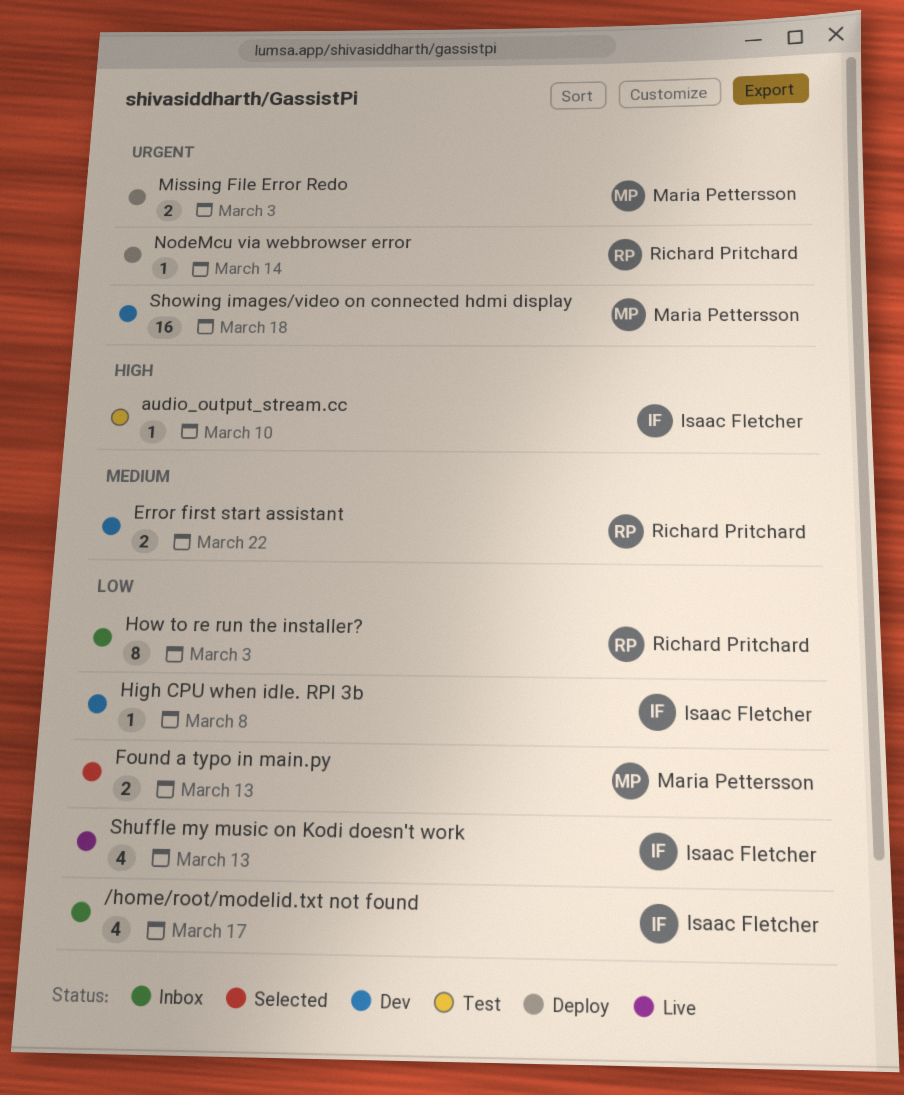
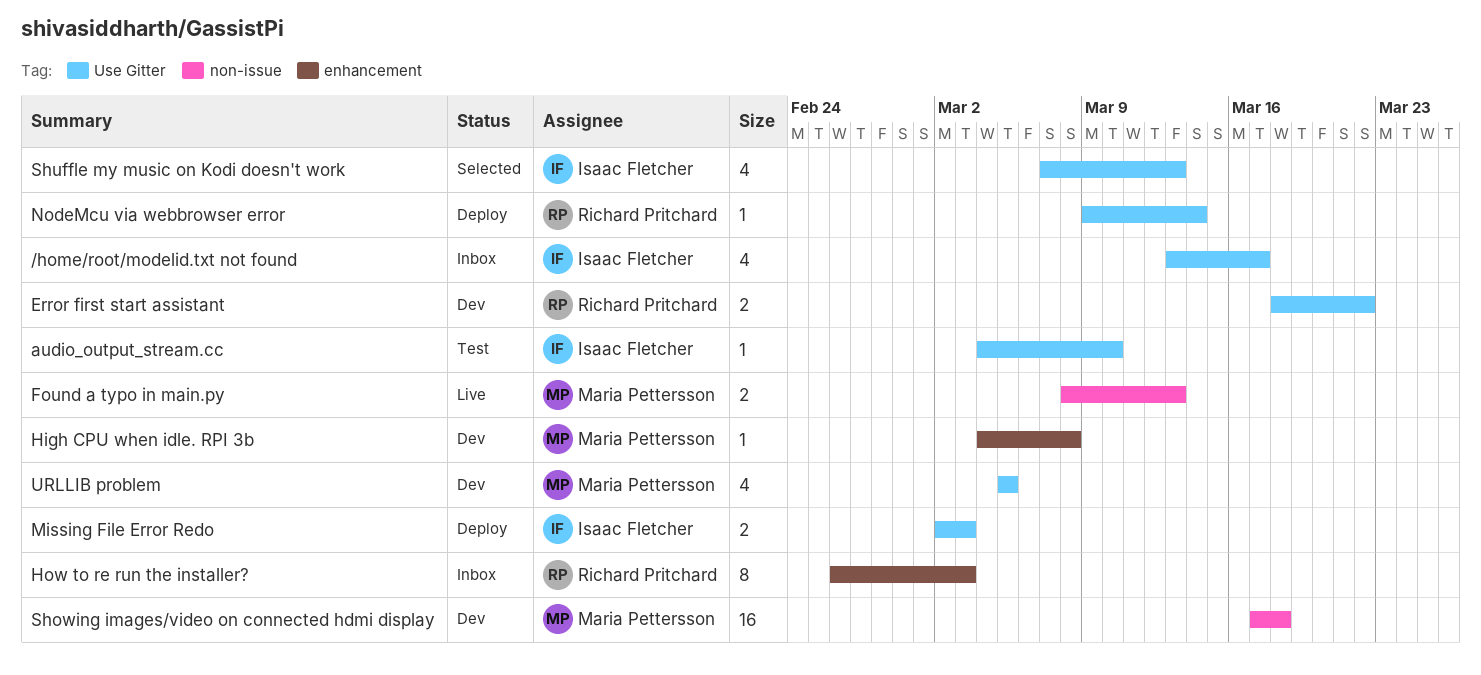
Found a typo in main.py, status: Selected -> Live
High CPU when idle. RPI 3b, owner: Isaac Fletcher -> Maria Pettersson
Missing File Error Redo, owner: Maria Pettersson -> Isaac Fletcher
Shuffle my music on Kodi doesn't work, status: Live -> Selected
URLLIB problem: none -> present

